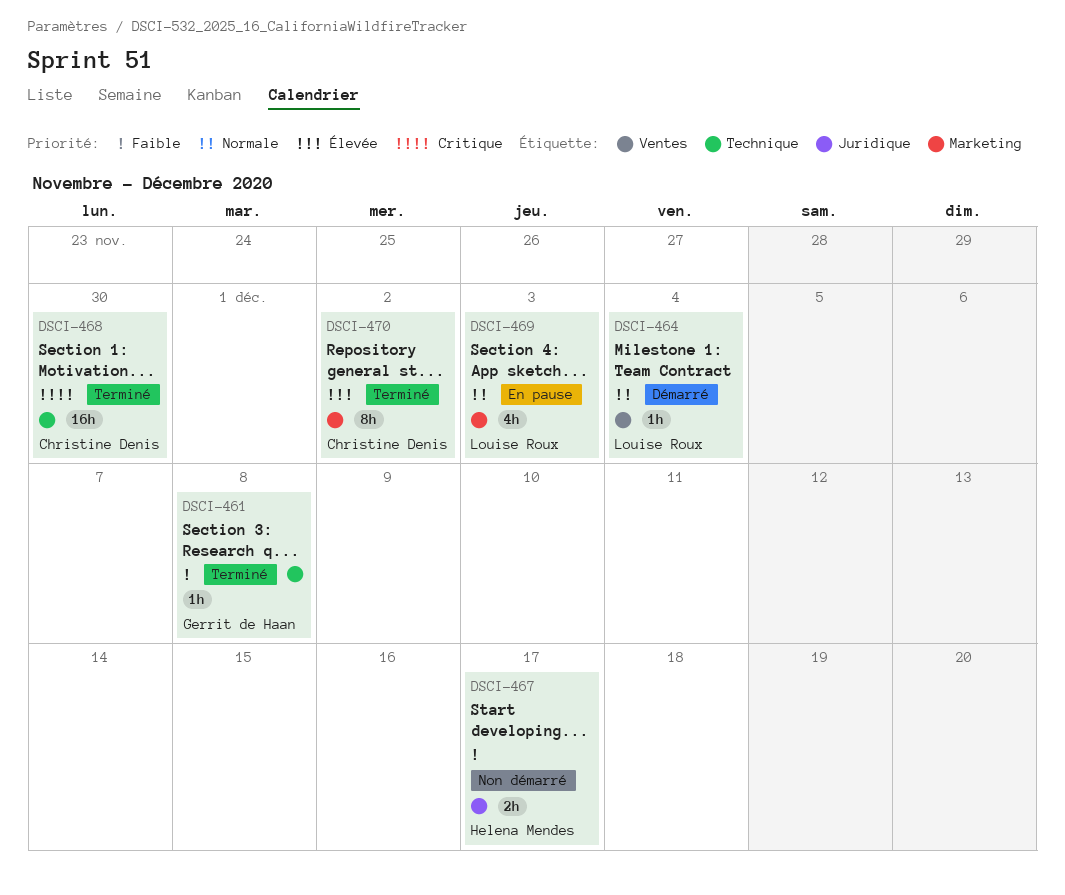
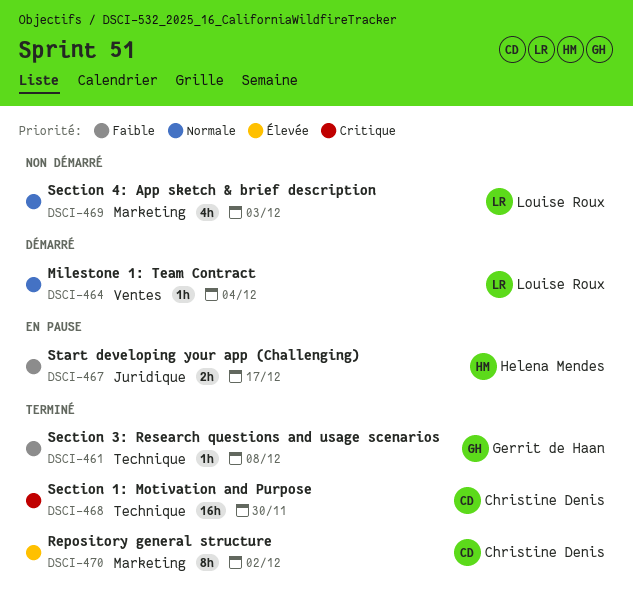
DSCI-467, status: Non démarré -> En pause
DSCI-469, status: En pause -> Non démarré

